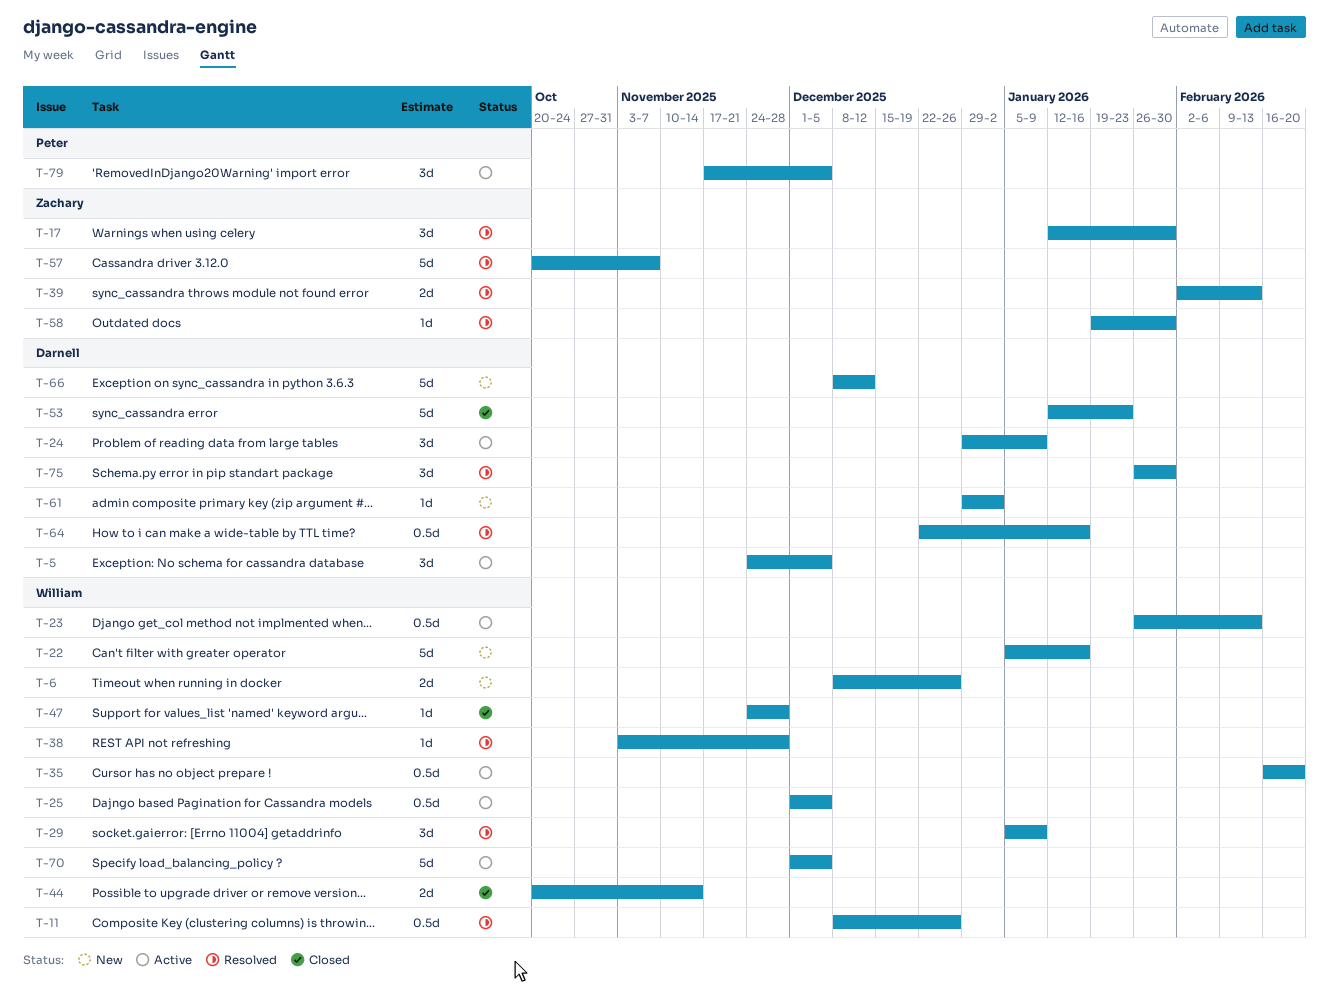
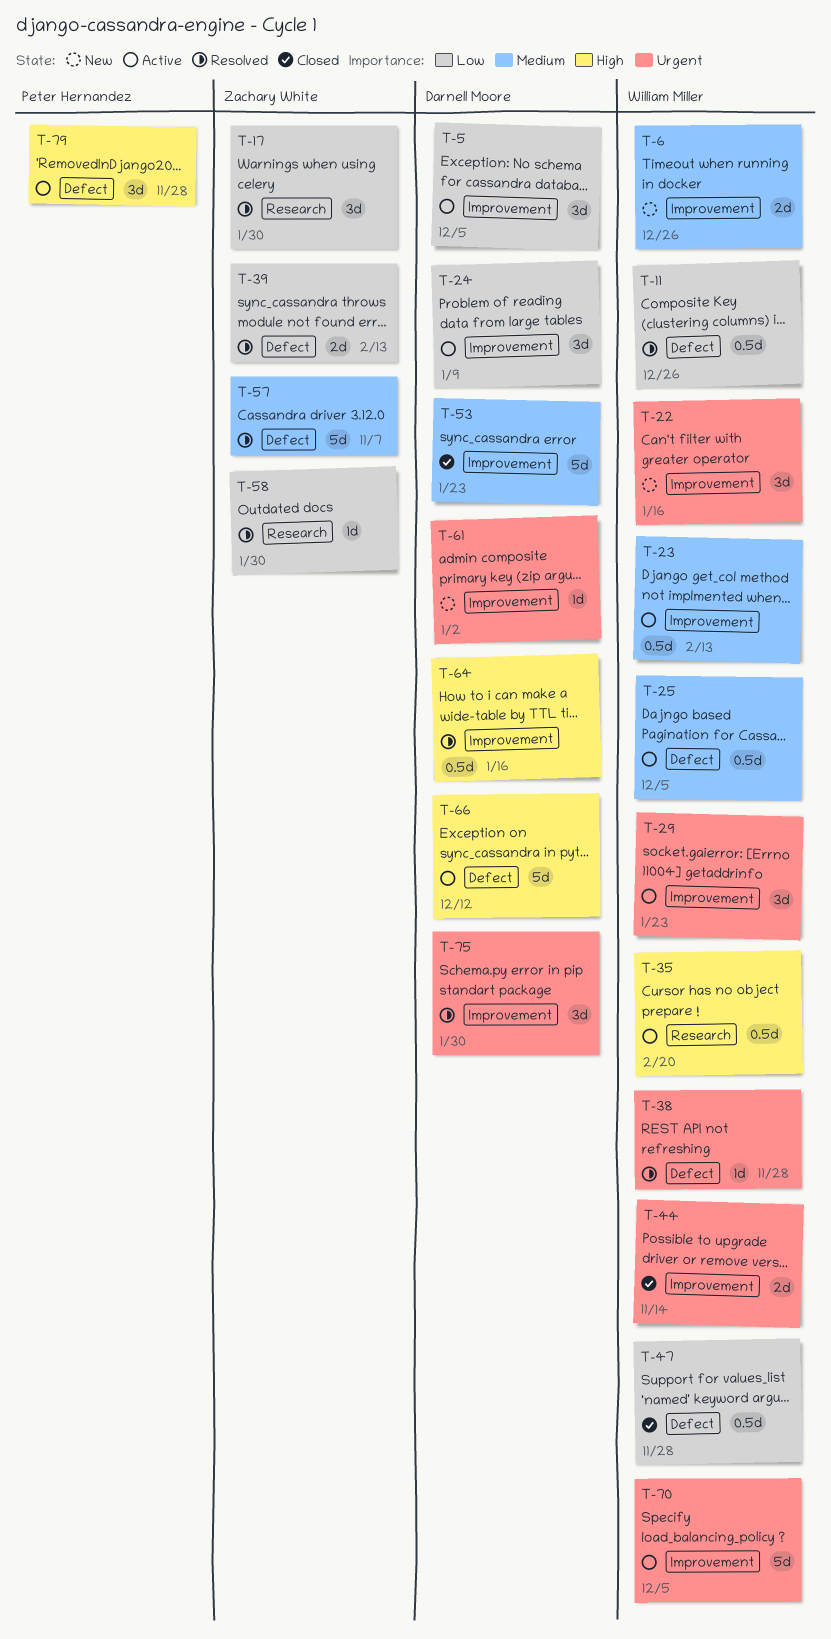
T-22, estimate: 5d -> 3d
T-29, status: Resolved -> Active
T-29, due: Jan 9 -> Jan 23
T-47, estimate: 1d -> 0.5d
T-66, status: New -> Active
T-79, due: Dec 5 -> Nov 28

